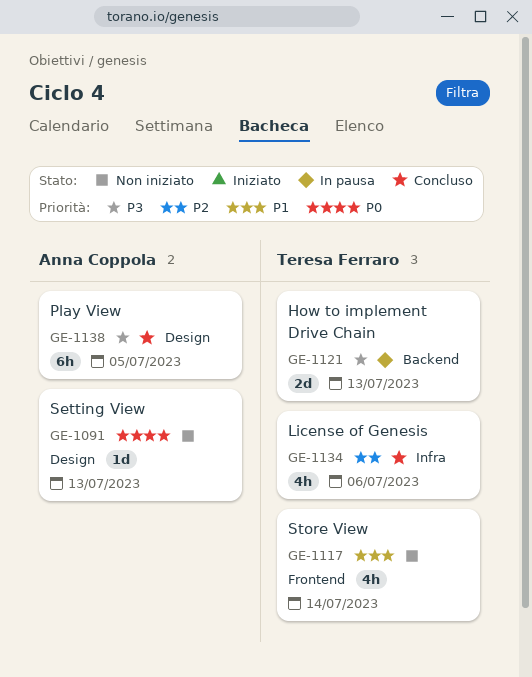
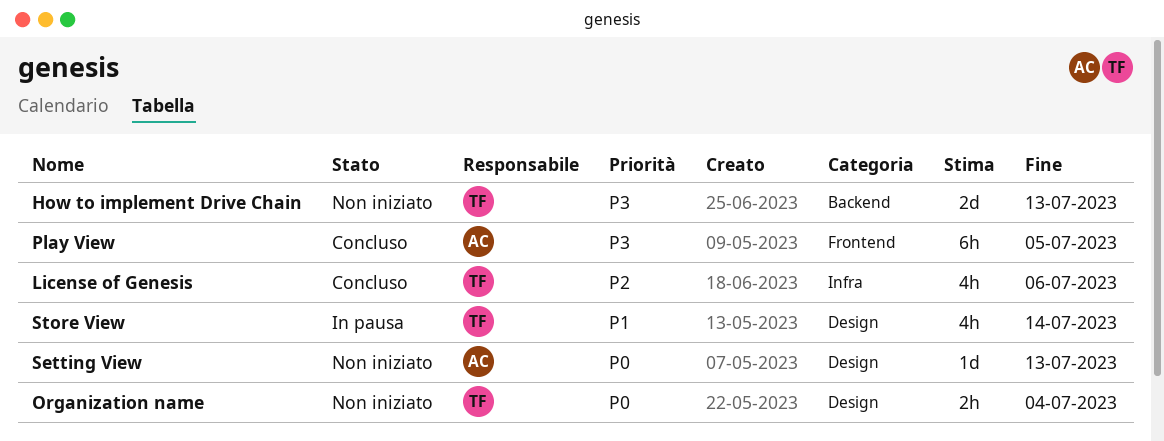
How to implement Drive Chain, status: In pausa -> Non iniziato
Organization name: none -> present
Play View, label: Design -> Frontend
Store View, status: Non iniziato -> In pausa
Store View, label: Frontend -> Design

